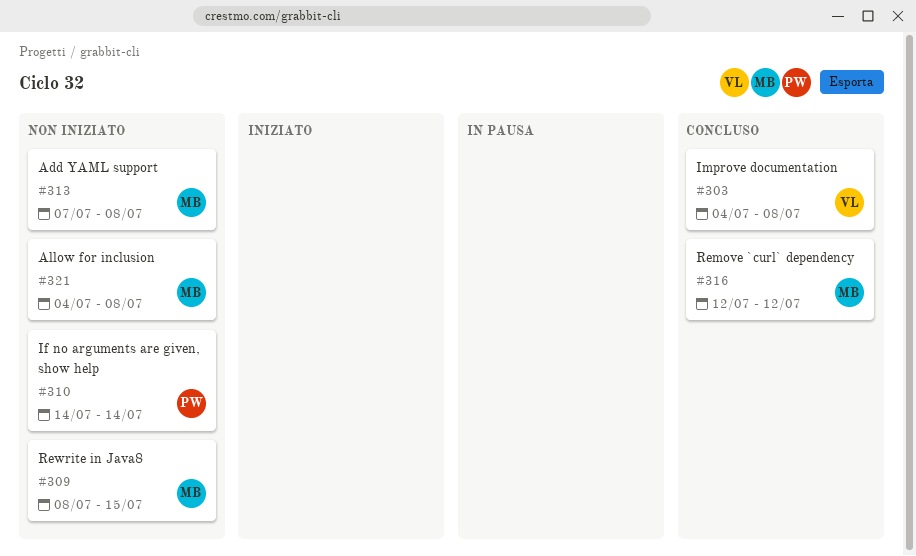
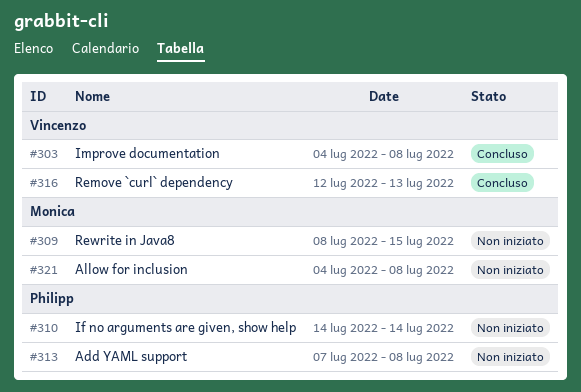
#313, owner: Monica -> Philipp
#316, owner: Monica -> Vincenzo
#316, due: Jul 12 -> Jul 13

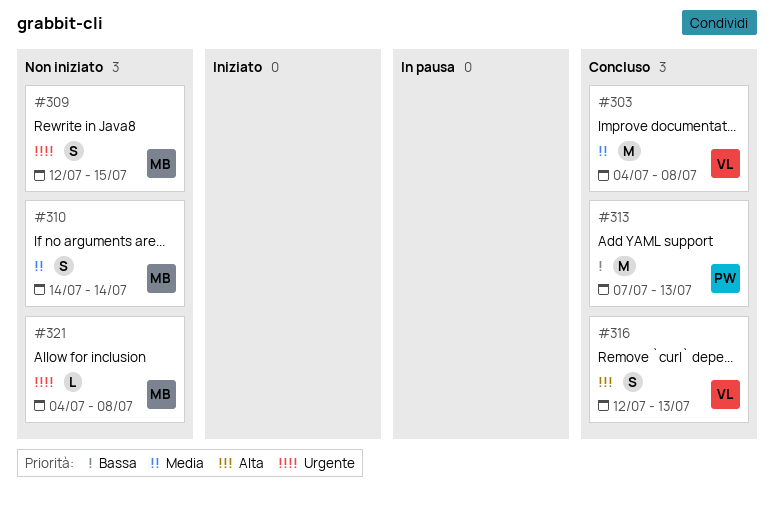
#309, start: Jul 8 -> Jul 12
#310, owner: Philipp -> Monica
#313, status: Non iniziato -> Concluso
#313, due: Jul 8 -> Jul 13

